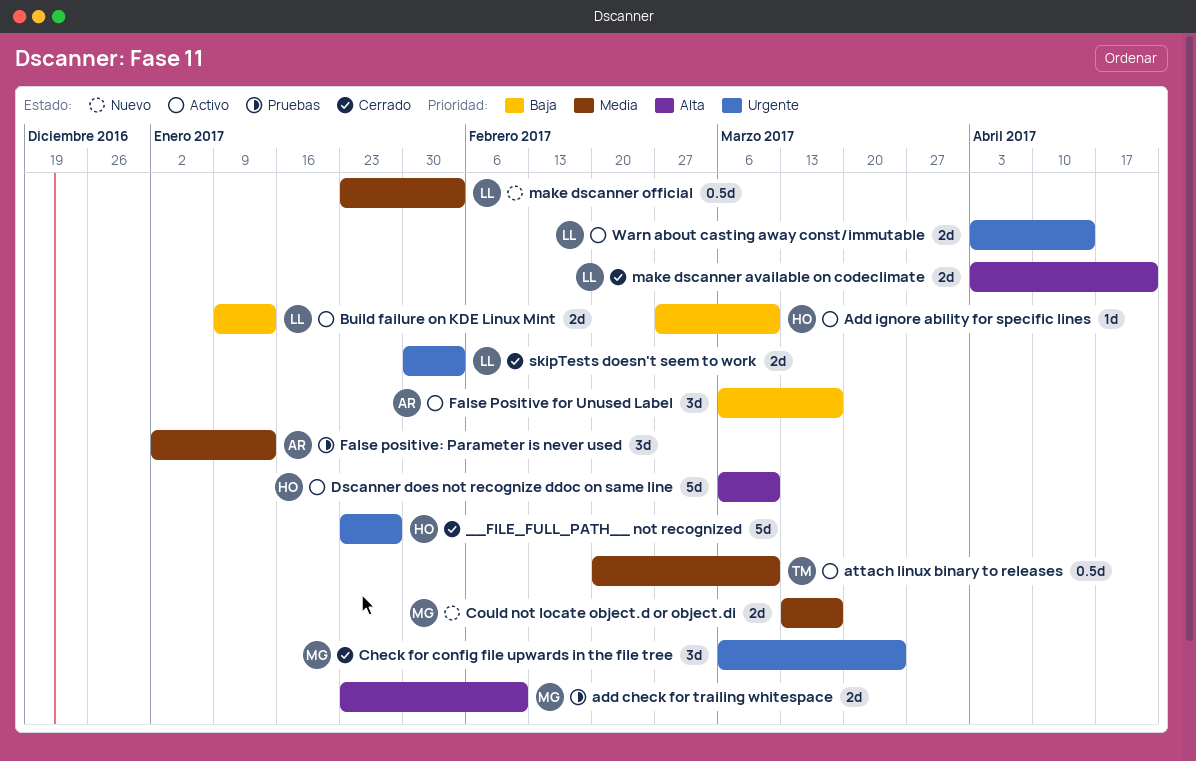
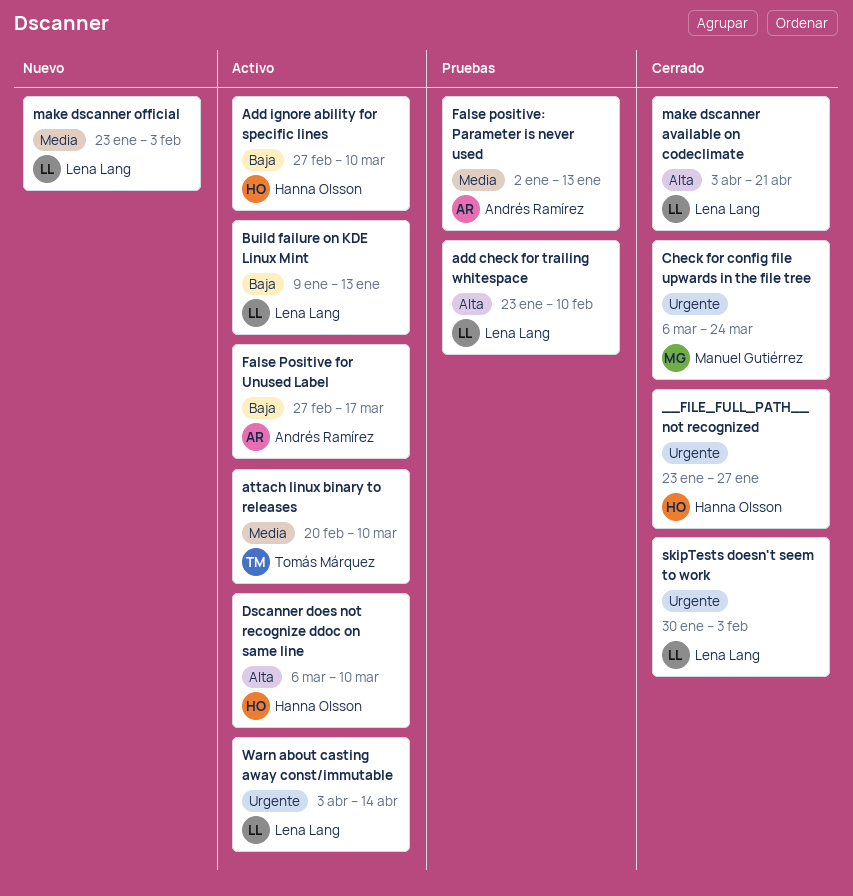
add check for trailing whitespace, owner: Manuel Gutiérrez -> Lena Lang
Could not locate object.d or object.di: present -> none
False Positive for Unused Label, start: Mar 6 -> Feb 27

